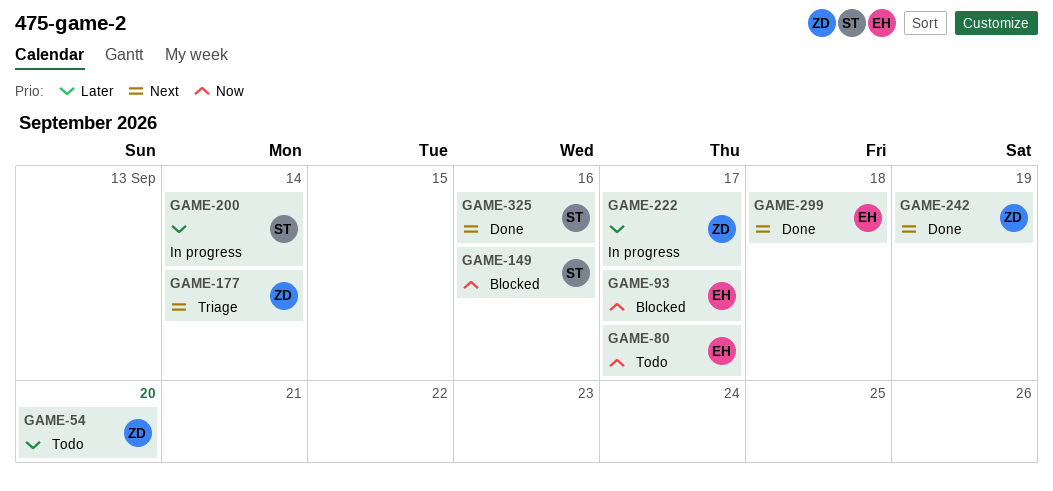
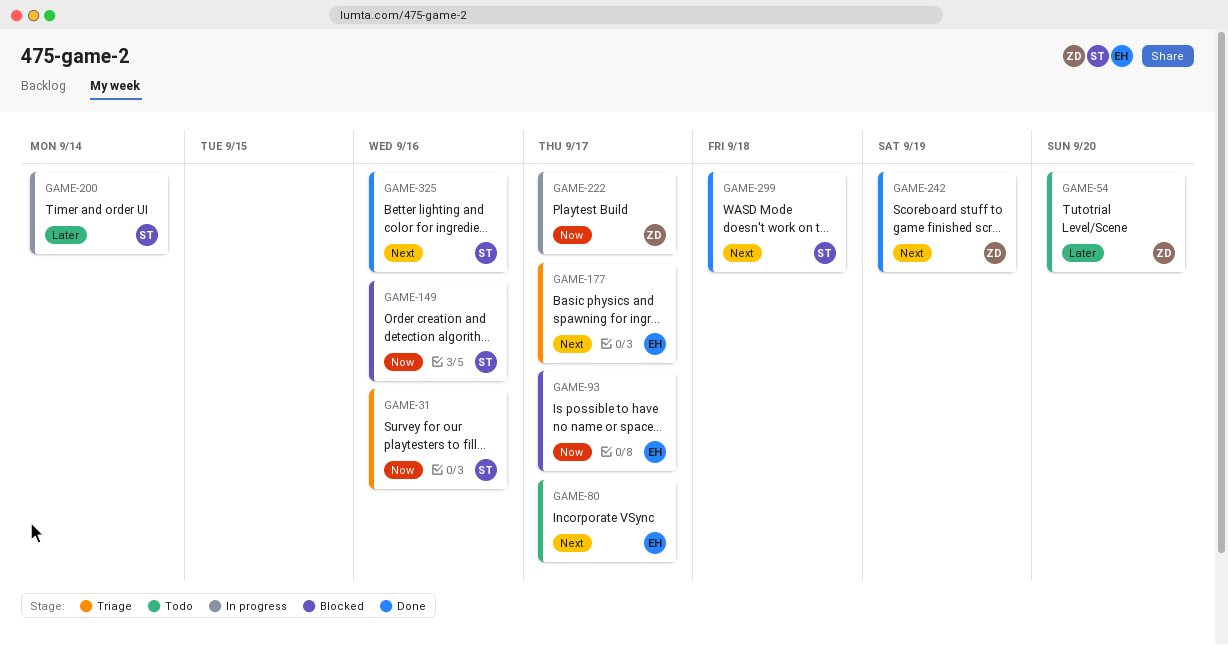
GAME-31: none -> present
GAME-80, priority: Now -> Next
GAME-177, owner: ZD -> EH
GAME-177, due: Sep 14 -> Sep 17
GAME-222, priority: Later -> Now
GAME-299, owner: EH -> ST

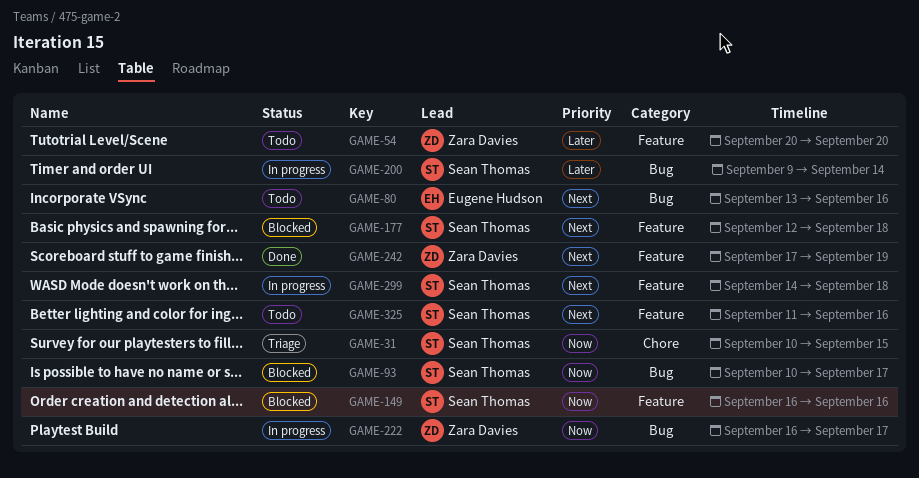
GAME-31, due: Sep 16 -> Sep 15
GAME-80, due: Sep 17 -> Sep 16
GAME-93, owner: Eugene Hudson -> Sean Thomas
GAME-177, status: Triage -> Blocked
GAME-177, owner: Eugene Hudson -> Sean Thomas
GAME-177, due: Sep 17 -> Sep 18
GAME-299, status: Done -> In progress
GAME-325, status: Done -> Todo

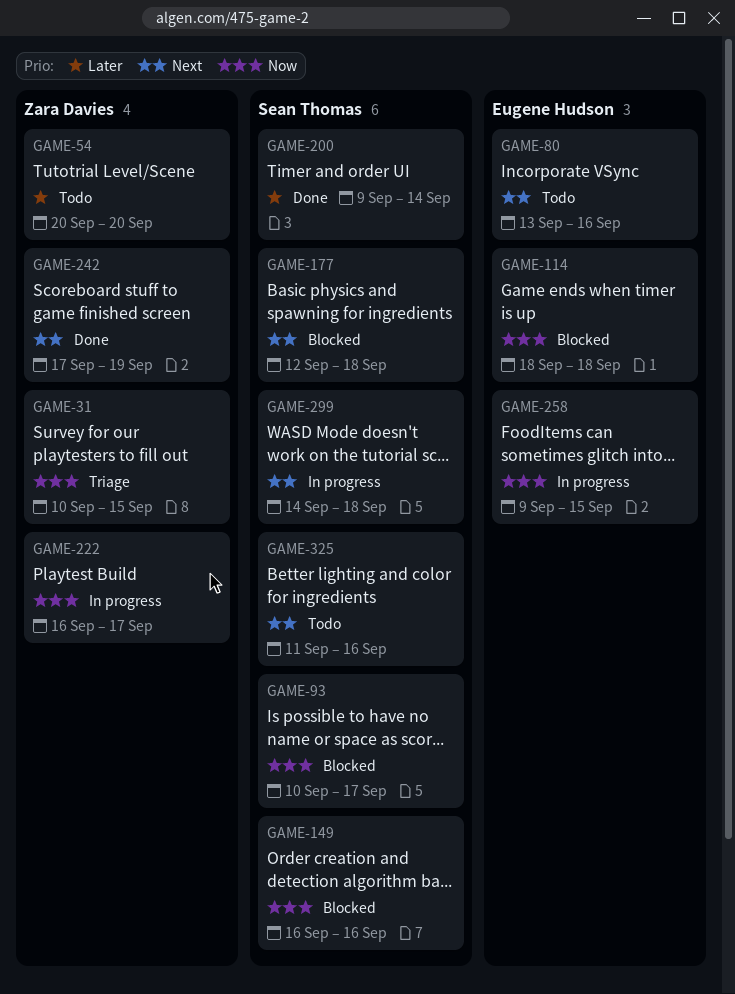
GAME-31, owner: Sean Thomas -> Zara Davies
GAME-114: none -> present
GAME-200, status: In progress -> Done
GAME-258: none -> present

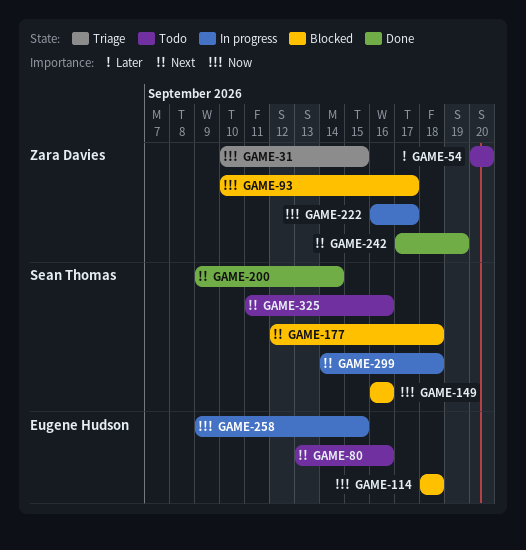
GAME-93, owner: Sean Thomas -> Zara Davies
GAME-200, priority: Later -> Next

